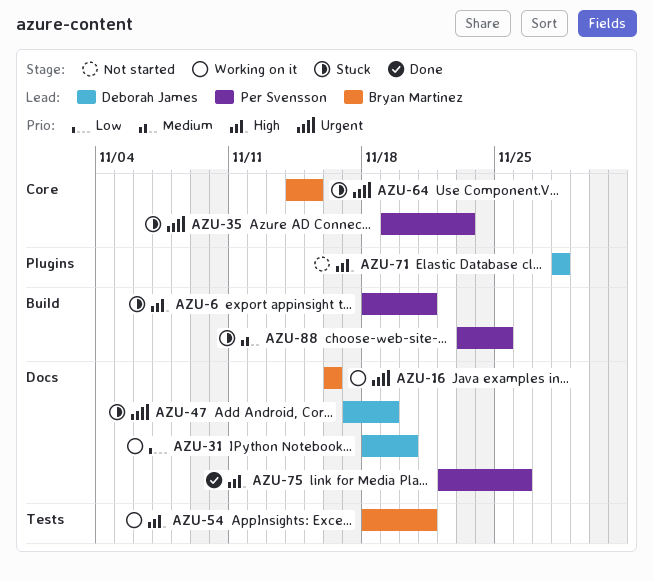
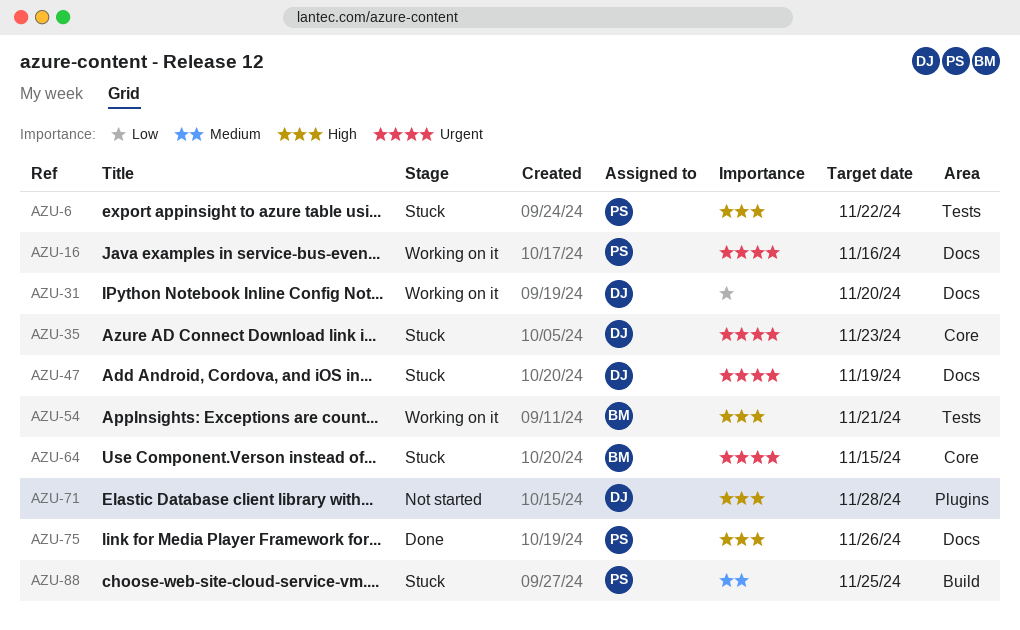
AZU-6, label: Build -> Tests
AZU-6, due: Nov 21 -> Nov 22
AZU-16, owner: Bryan Martinez -> Per Svensson
AZU-35, owner: Per Svensson -> Deborah James

